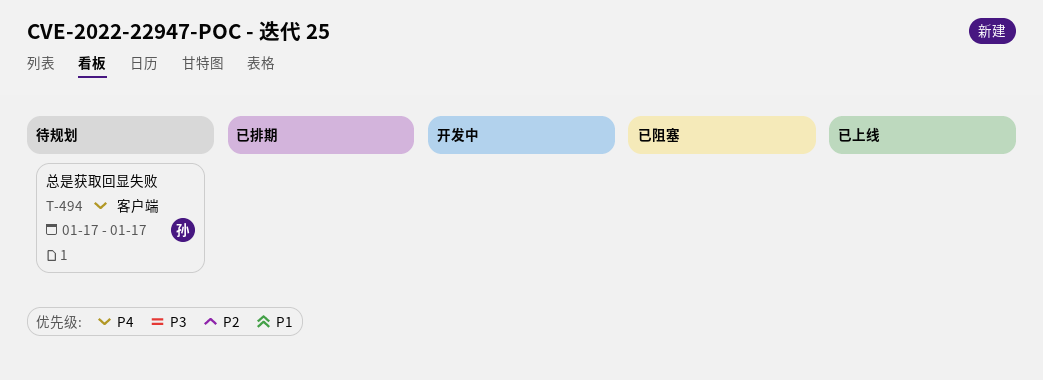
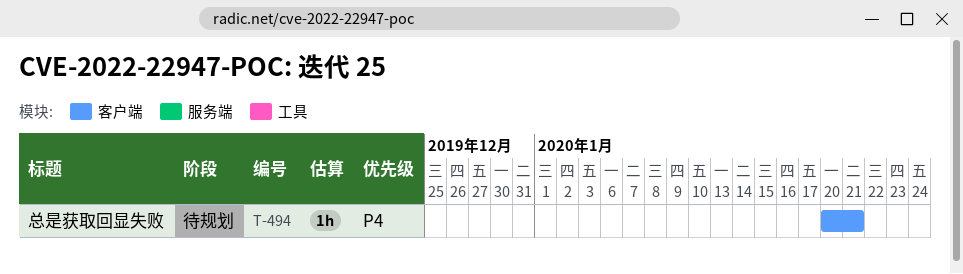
T-494, start: Jan 17 -> Jan 20
T-494, due: Jan 17 -> Jan 21

